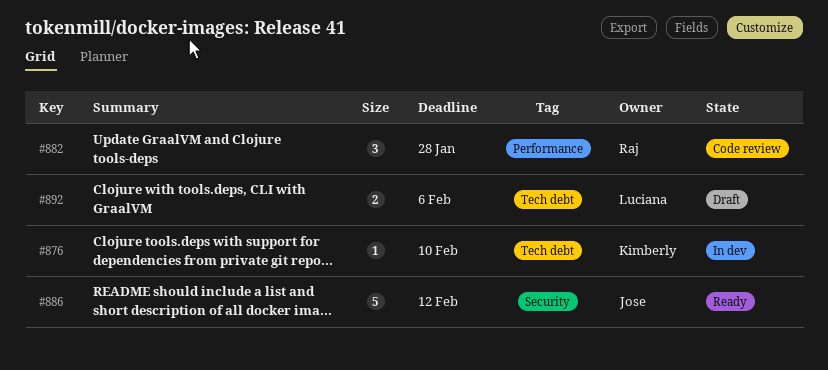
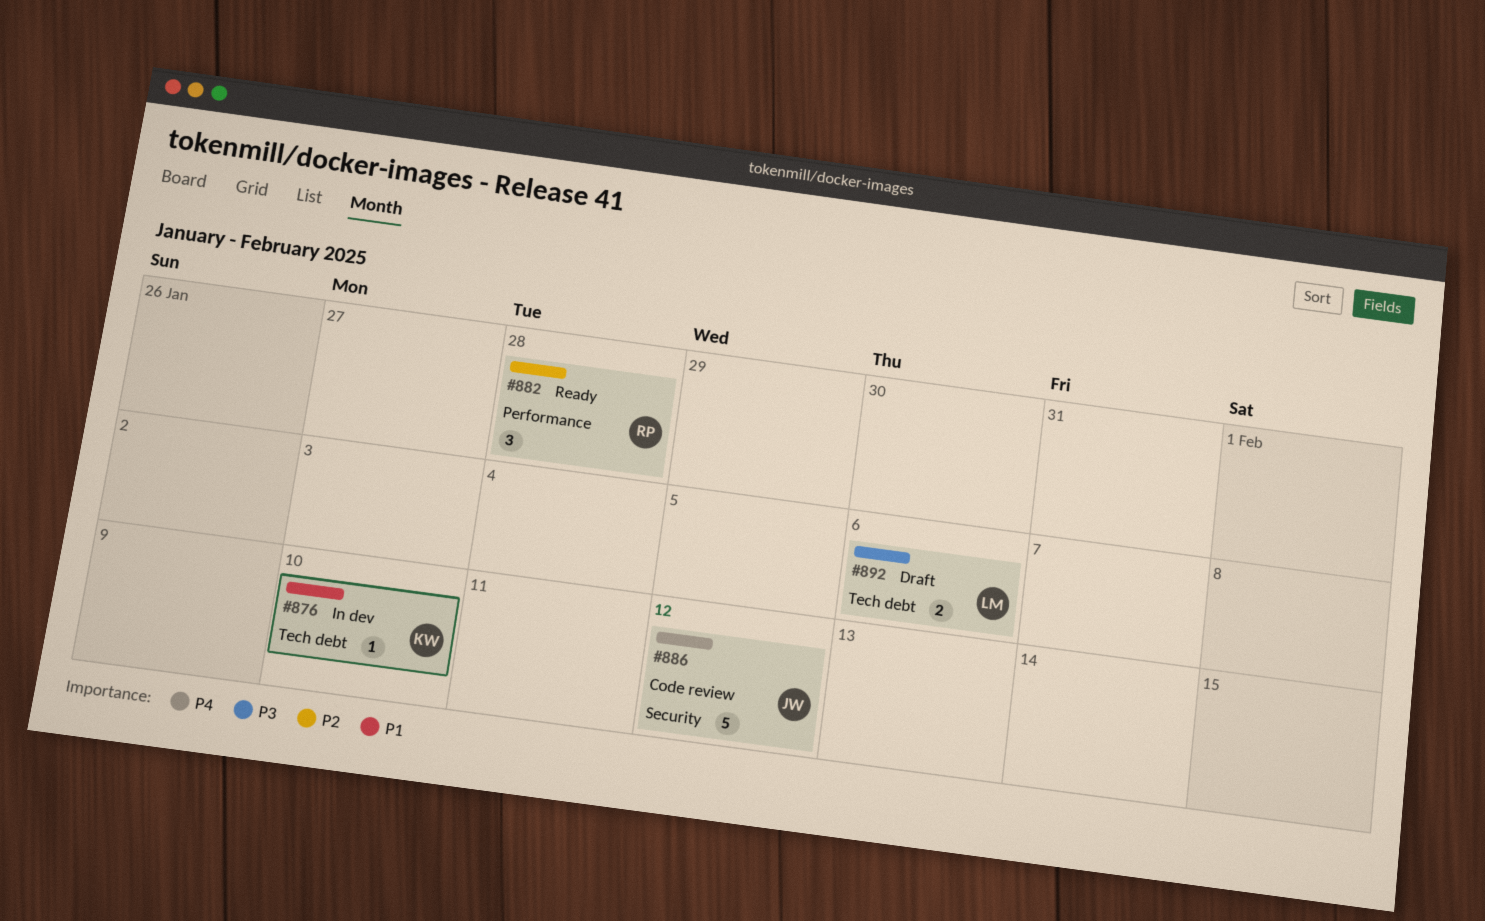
#882, status: Code review -> Ready
#886, status: Ready -> Code review

